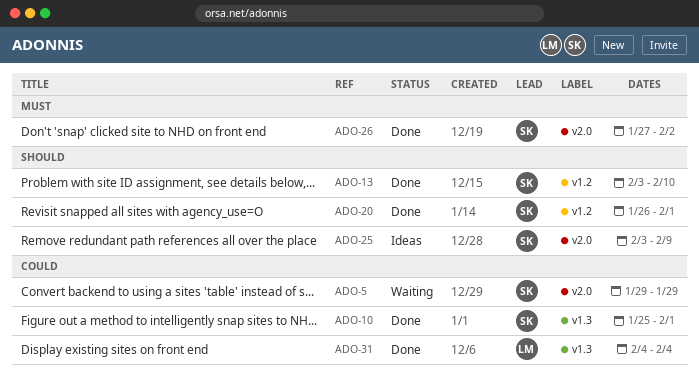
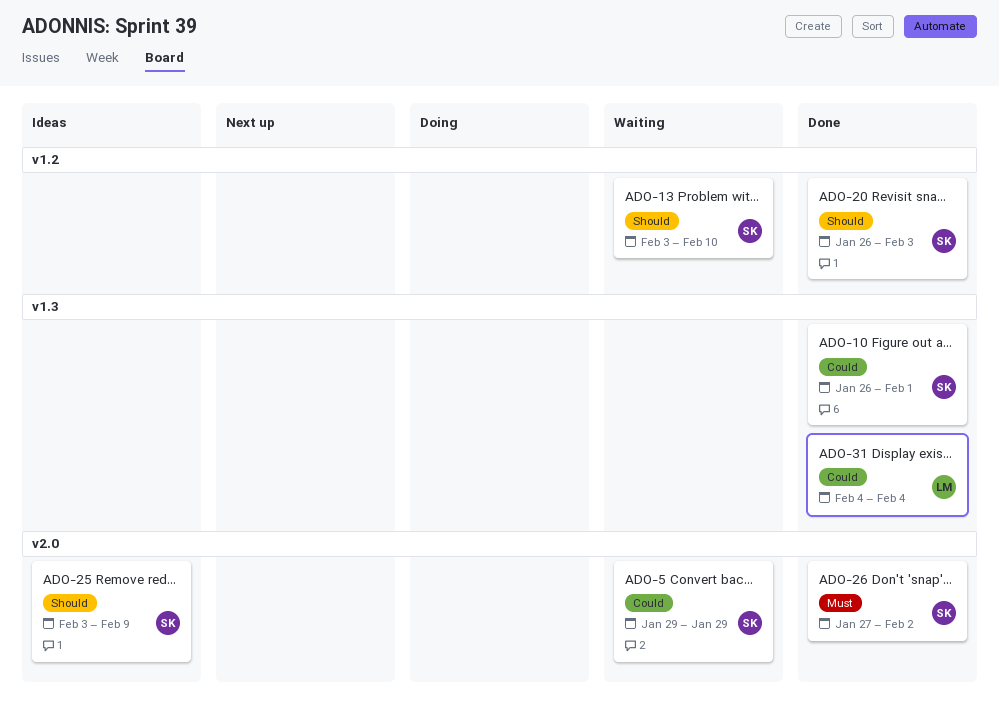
ADO-10, start: Jan 25 -> Jan 26
ADO-13, status: Done -> Waiting
ADO-20, due: Feb 1 -> Feb 3

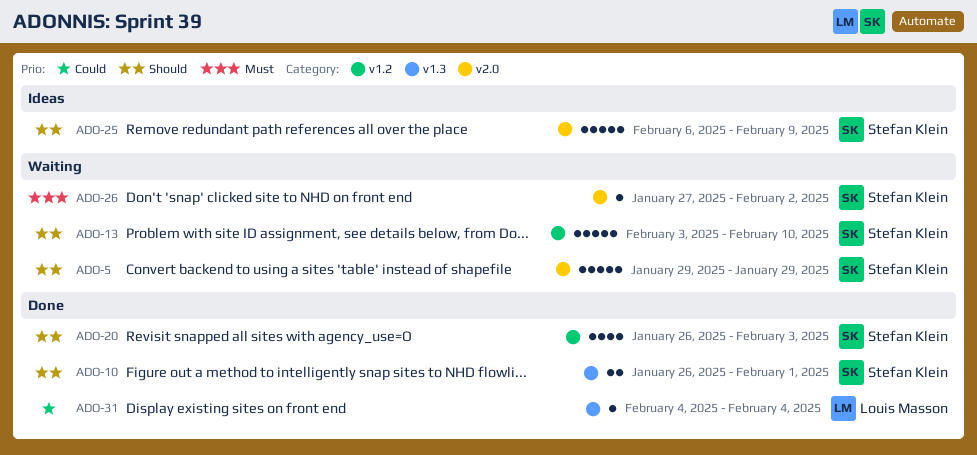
ADO-5, priority: Could -> Should
ADO-10, priority: Could -> Should
ADO-25, start: Feb 3 -> Feb 6
ADO-26, status: Done -> Waiting

